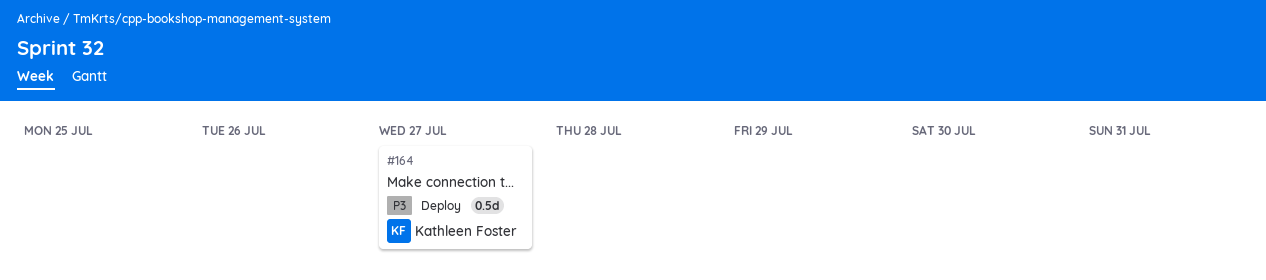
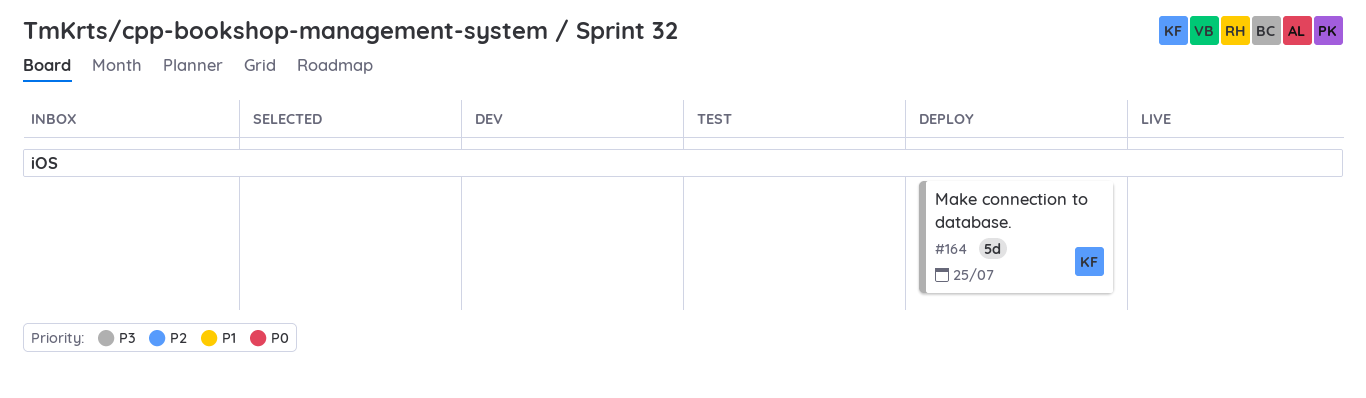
#164, estimate: 0.5d -> 5d
#164, due: Jul 27 -> Jul 25

